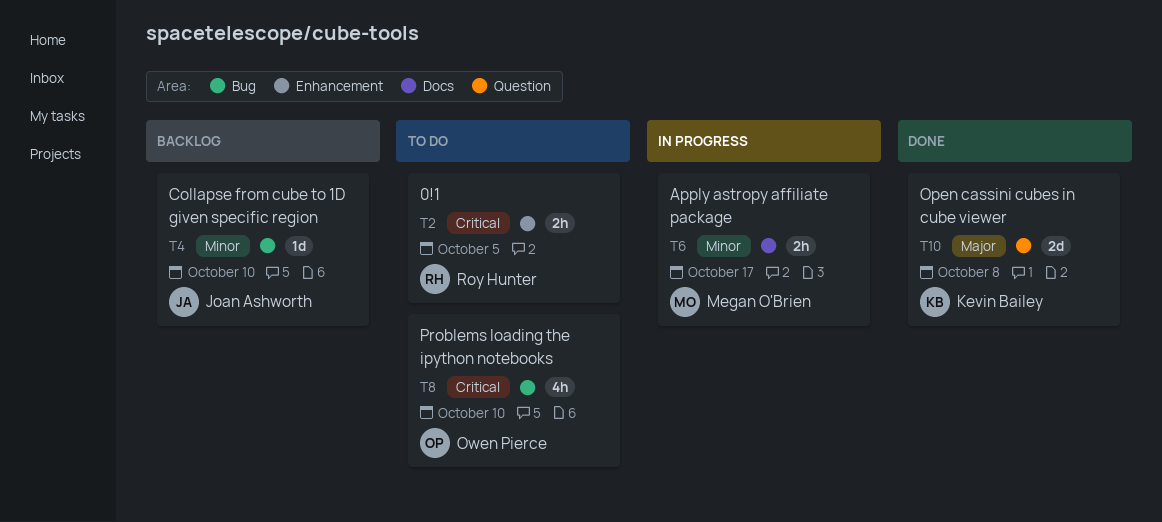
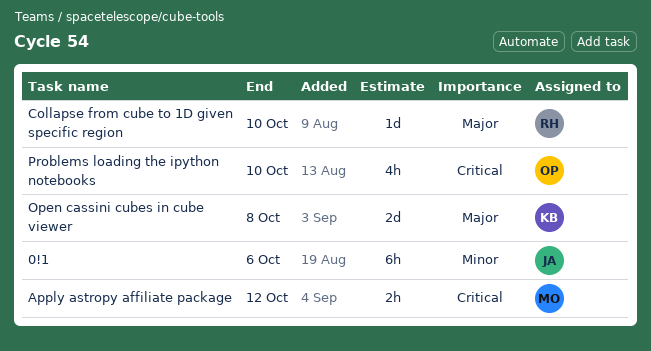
0!1, owner: Roy Hunter -> Joan Ashworth
0!1, priority: Critical -> Minor
0!1, estimate: 2h -> 6h
0!1, due: Oct 5 -> Oct 6
Apply astropy affiliate package, priority: Minor -> Critical
Apply astropy affiliate package, due: Oct 17 -> Oct 12
Collapse from cube to 1D given specific region, owner: Joan Ashworth -> Roy Hunter
Collapse from cube to 1D given specific region, priority: Minor -> Major

